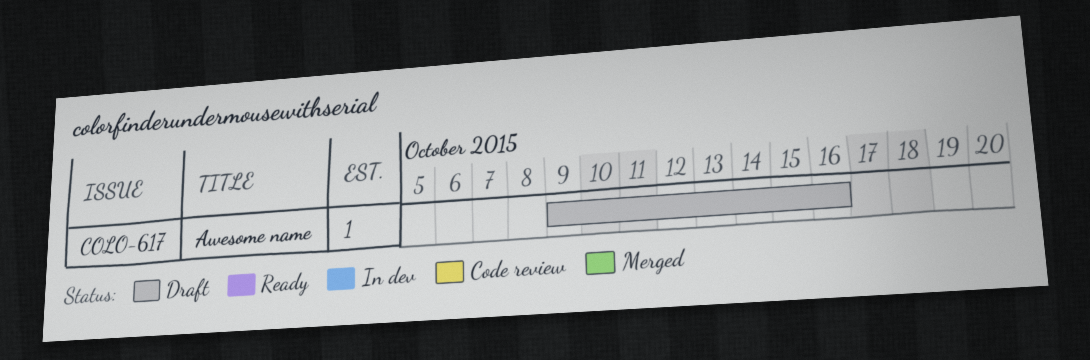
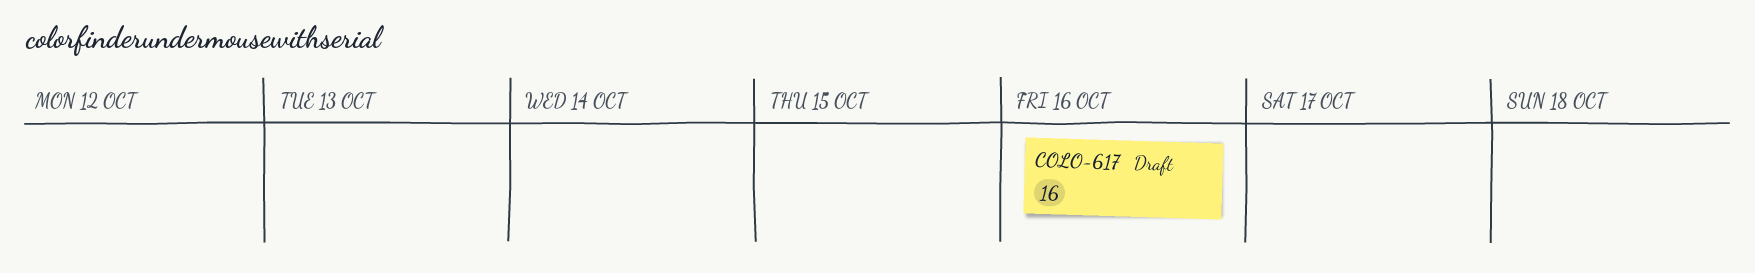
COLO-617, estimate: 1 -> 16

